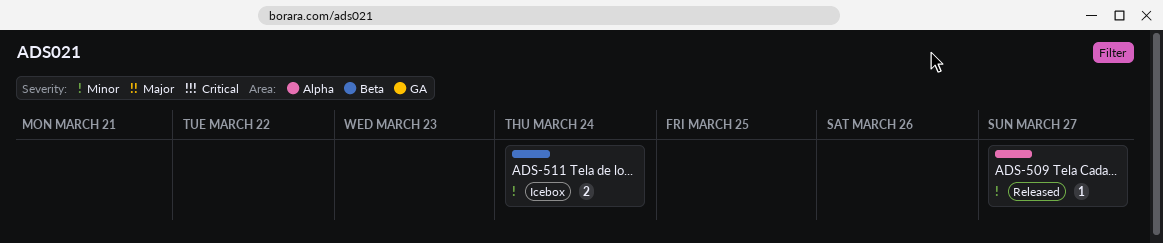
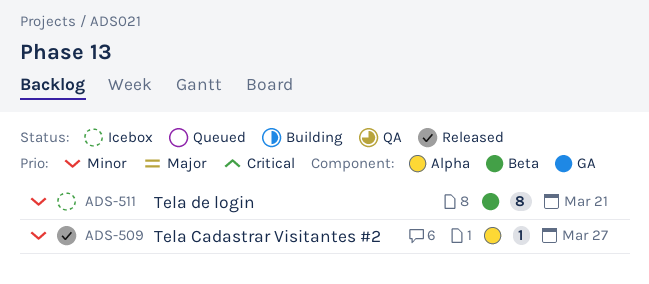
ADS-511, estimate: 2 -> 8
ADS-511, due: Mar 24 -> Mar 21

